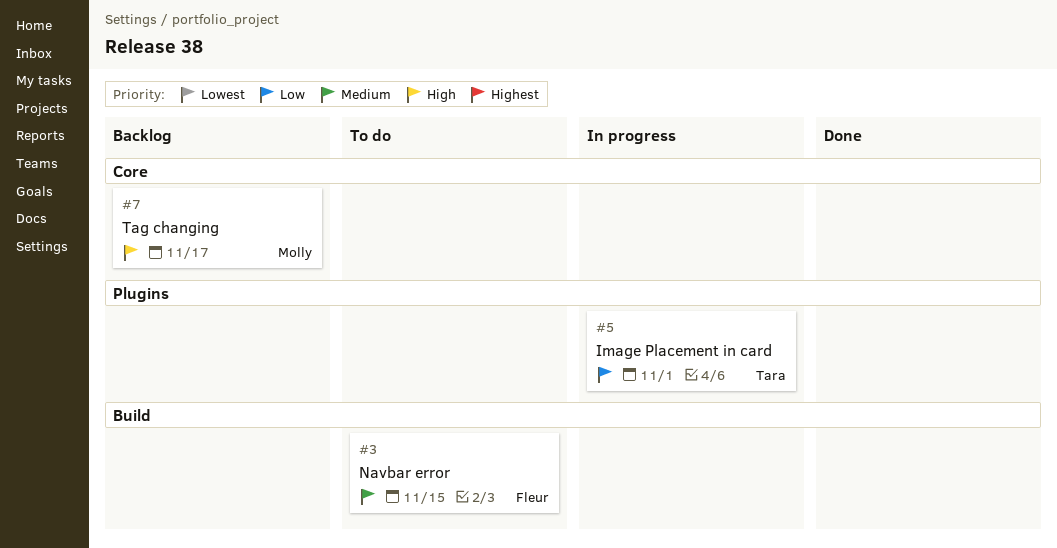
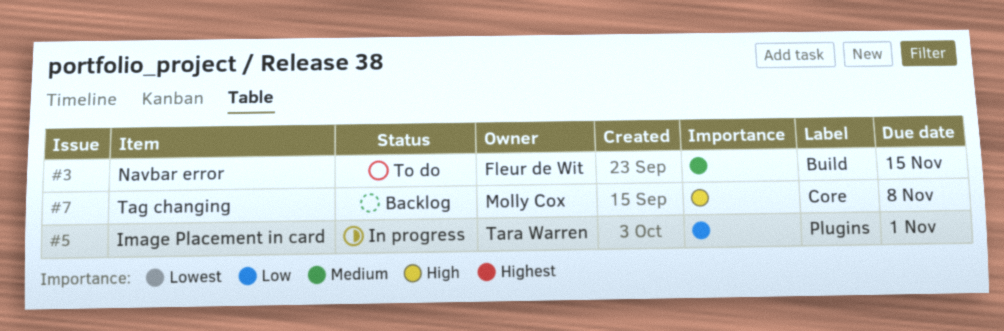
#7, due: Nov 17 -> Nov 8

